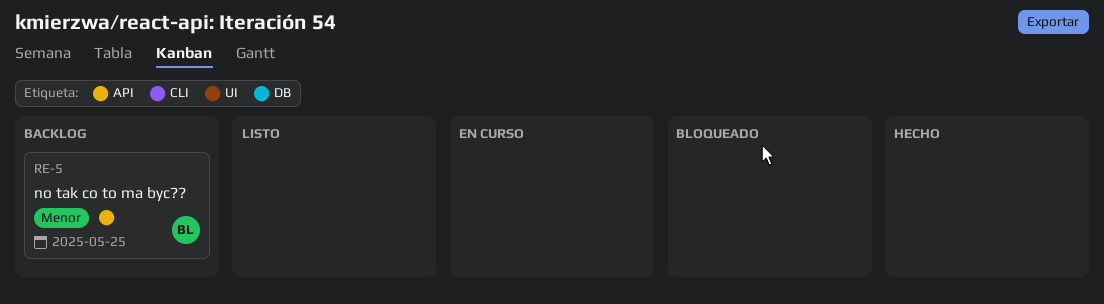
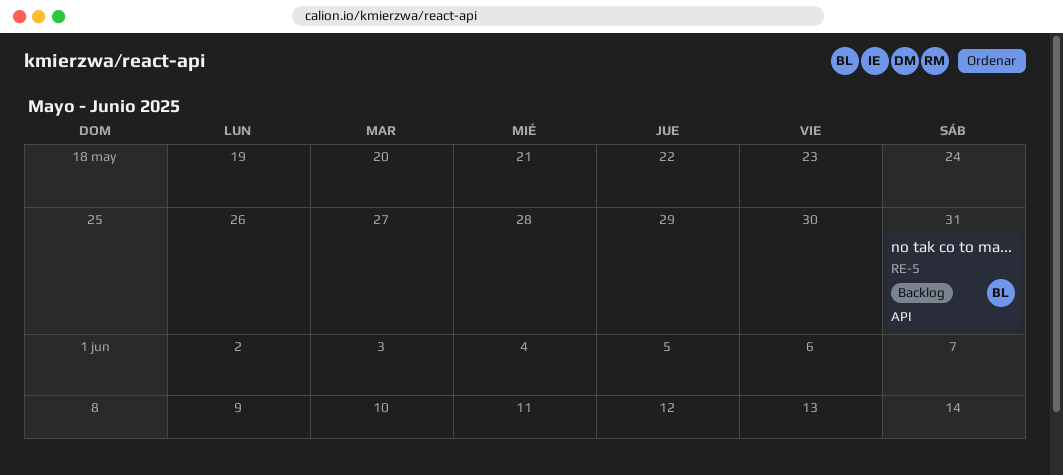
RE-5, due: May 25 -> May 31

